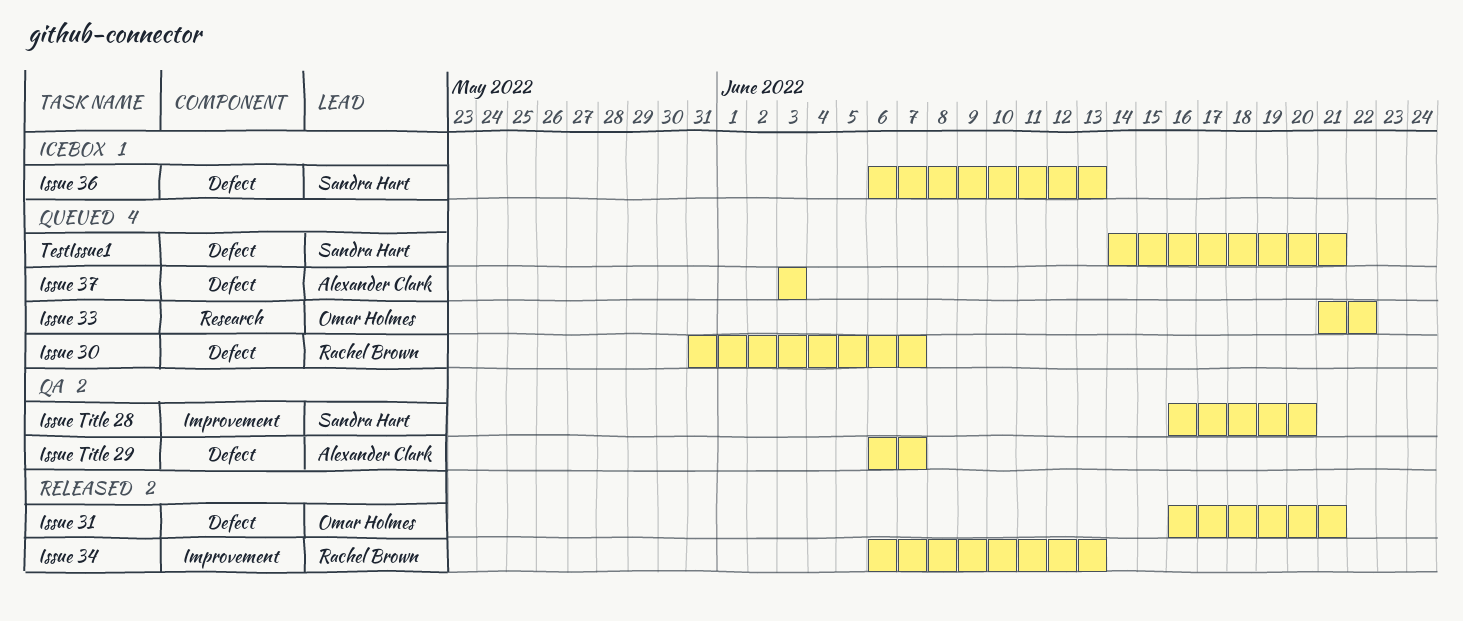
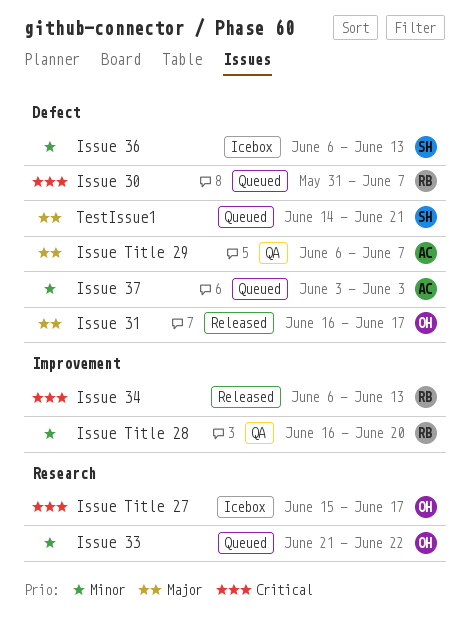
Issue 31, due: Jun 21 -> Jun 17
Issue Title 27: none -> present
Issue Title 28, owner: Sandra Hart -> Rachel Brown

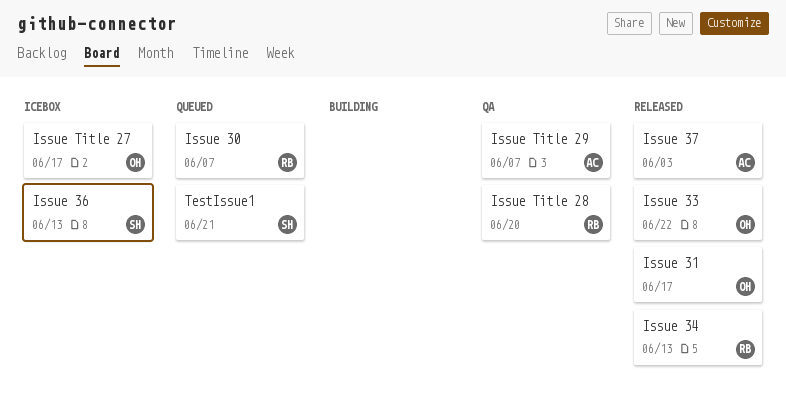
Issue 33, status: Queued -> Released
Issue 37, status: Queued -> Released

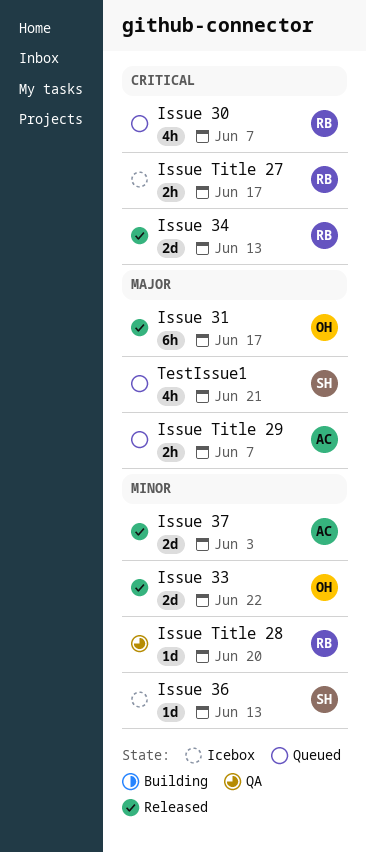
Issue Title 27, owner: OH -> RB
Issue Title 29, status: QA -> Queued

